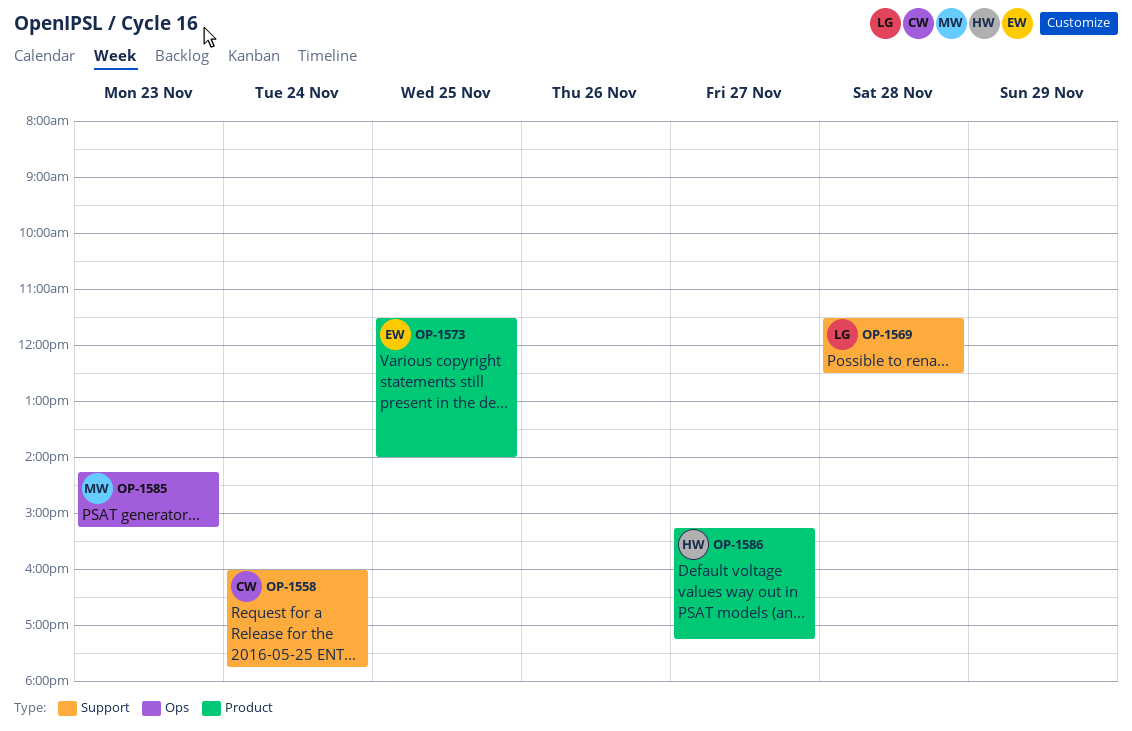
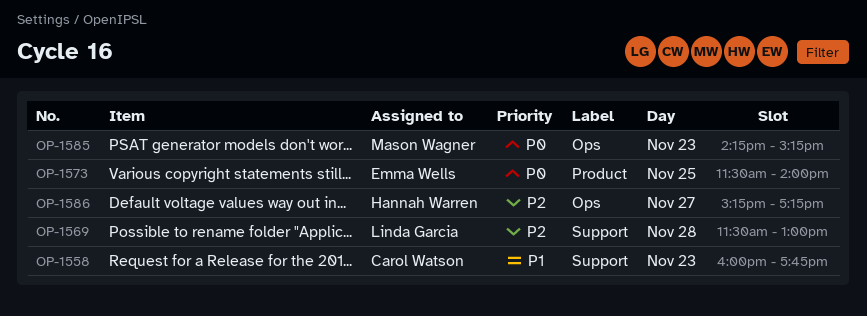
OP-1558, day: Nov 24 -> Nov 23
OP-1569, ends: 12:30 -> 13:00
OP-1586, label: Product -> Ops

